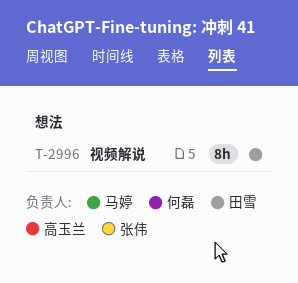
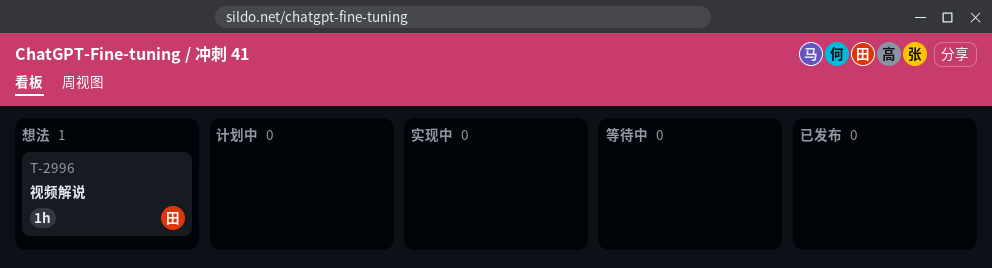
T-2996, estimate: 8h -> 1h

